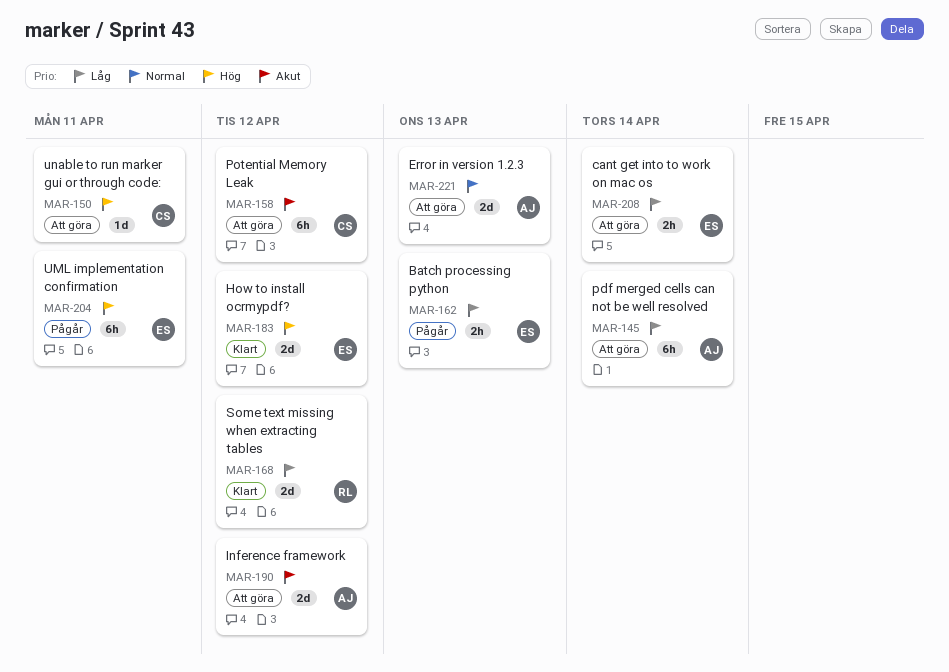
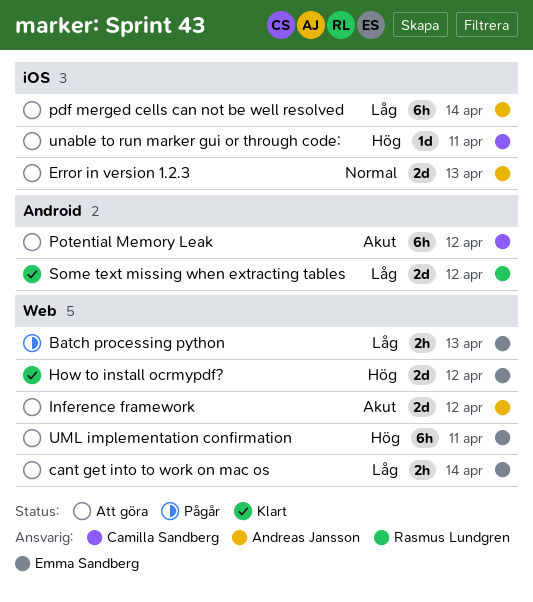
UML implementation confirmation, status: Pågår -> Att göra

